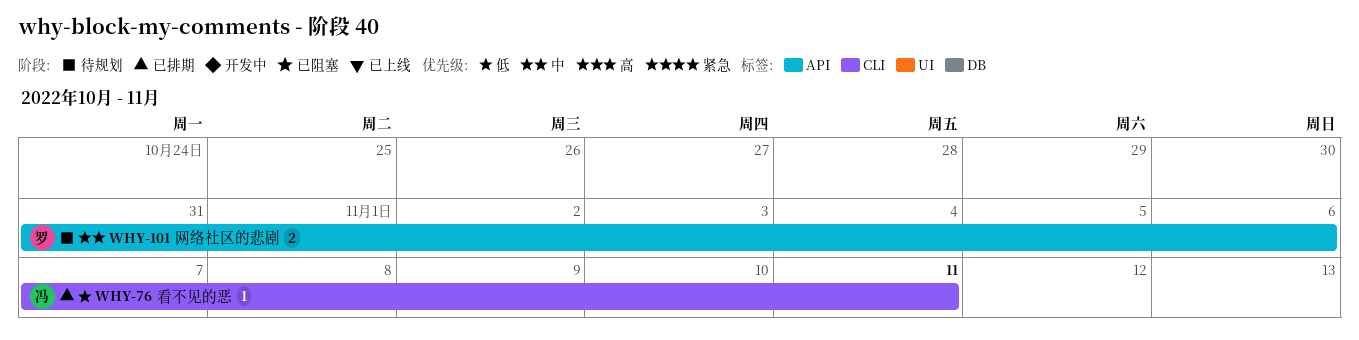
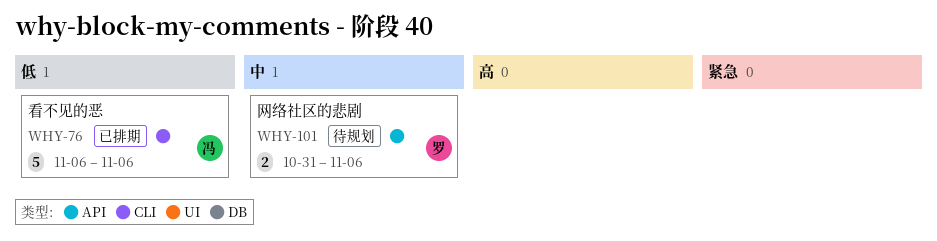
WHY-76, estimate: 1 -> 5
WHY-76, start: Nov 7 -> Nov 6
WHY-76, due: Nov 11 -> Nov 6

